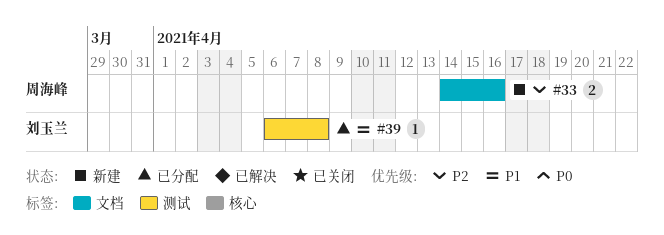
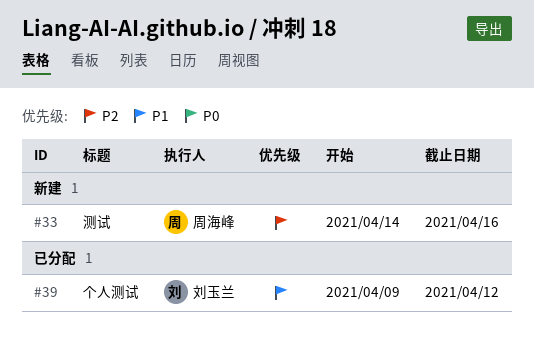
#39, start: Apr 6 -> Apr 9
#39, due: Apr 8 -> Apr 12

